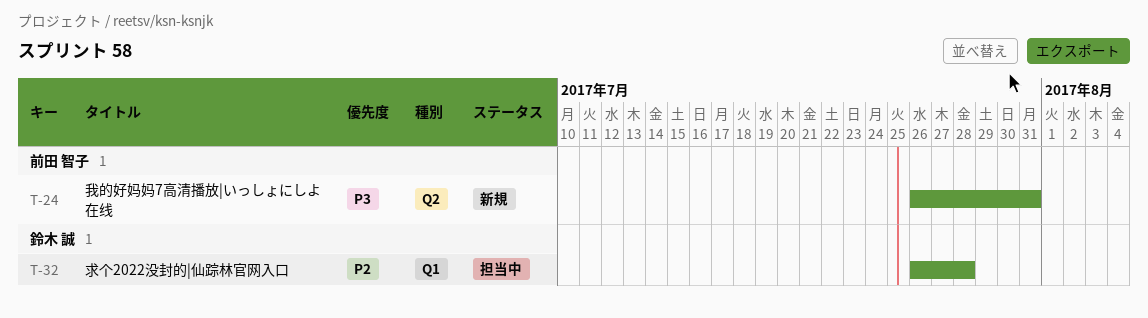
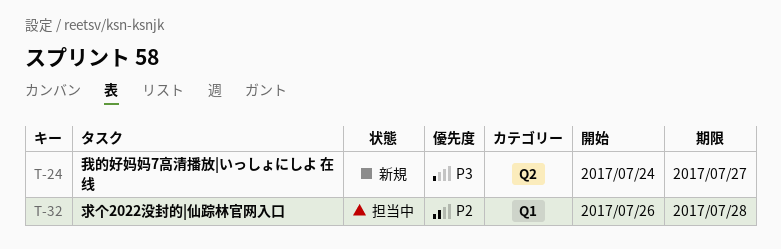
T-24, start: Jul 26 -> Jul 24
T-24, due: Jul 31 -> Jul 27

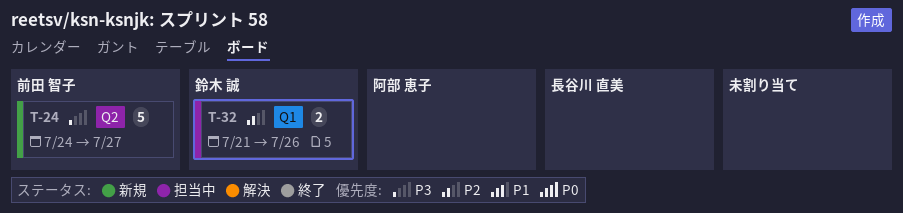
T-32, start: Jul 26 -> Jul 21
T-32, due: Jul 28 -> Jul 26

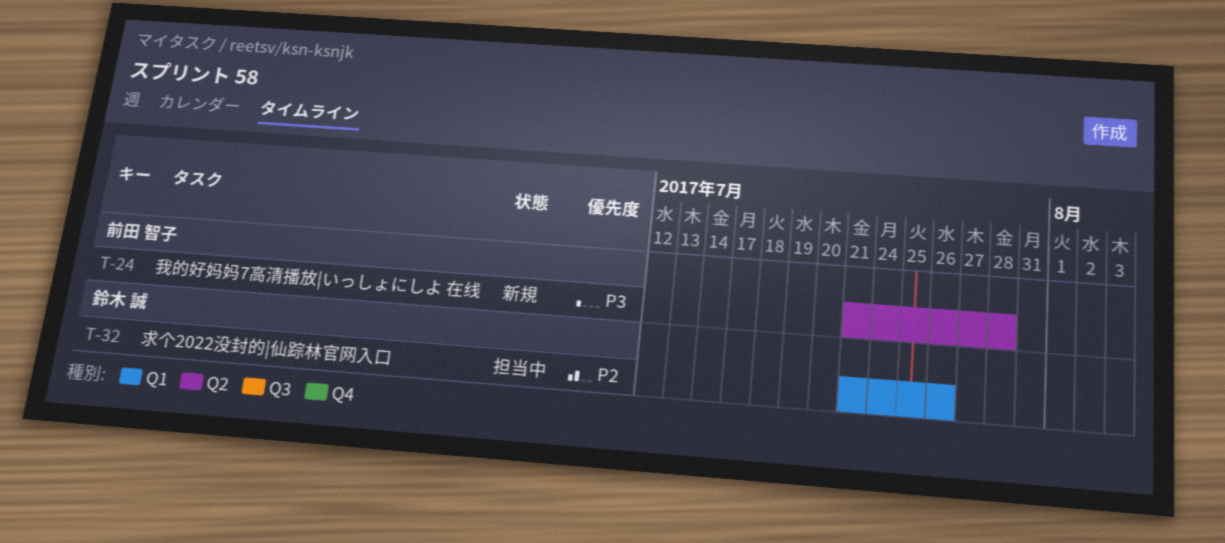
T-24, start: Jul 24 -> Jul 21
T-24, due: Jul 27 -> Jul 28

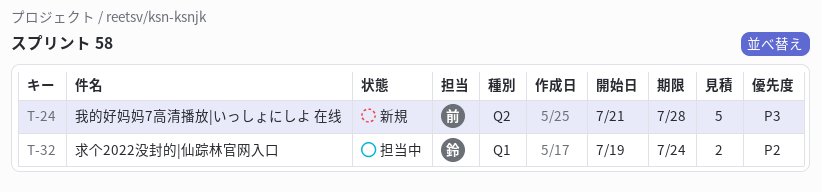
T-32, start: Jul 21 -> Jul 19
T-32, due: Jul 26 -> Jul 24

